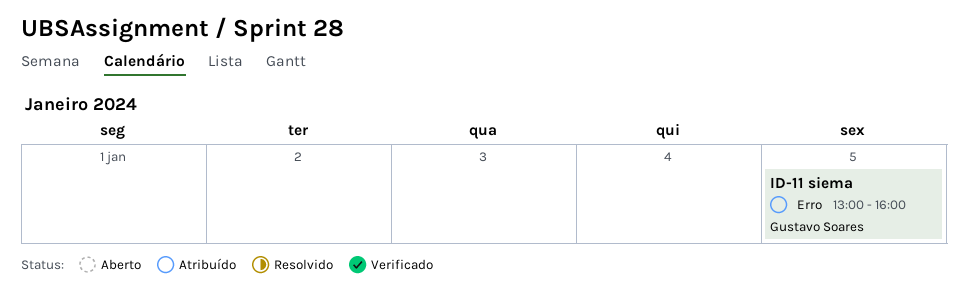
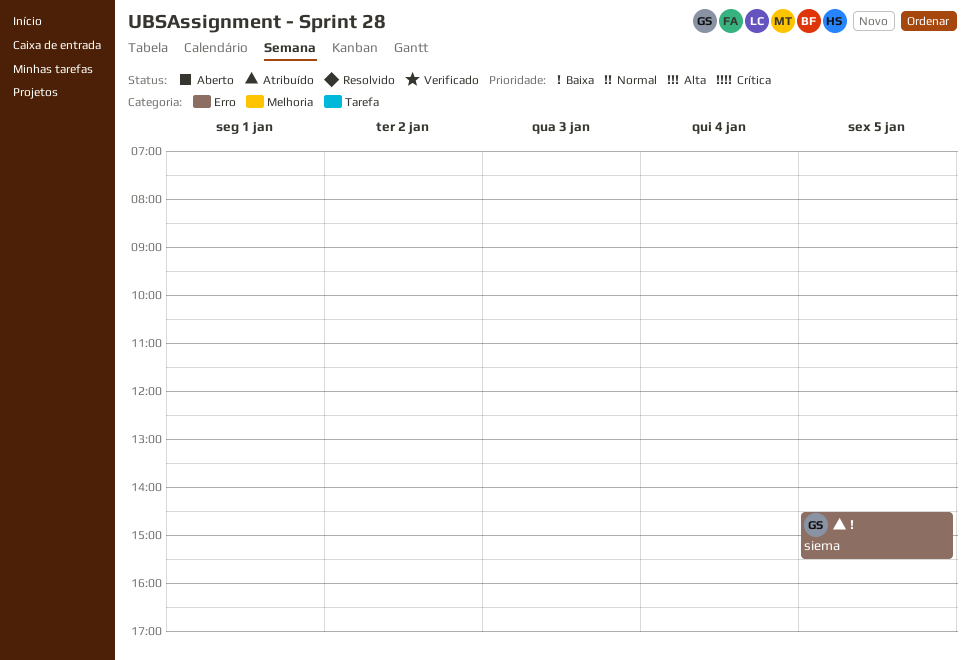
siema, begins: 13:00 -> 14:30
siema, ends: 16:00 -> 15:30

